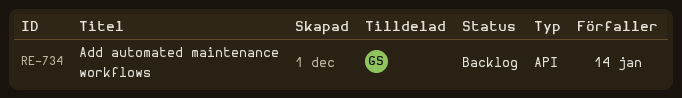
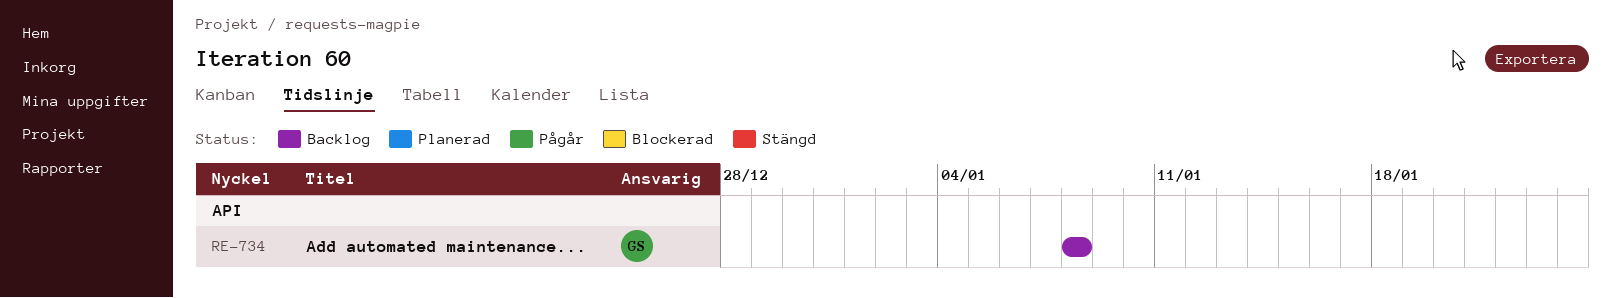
RE-734, due: Jan 14 -> Jan 8

